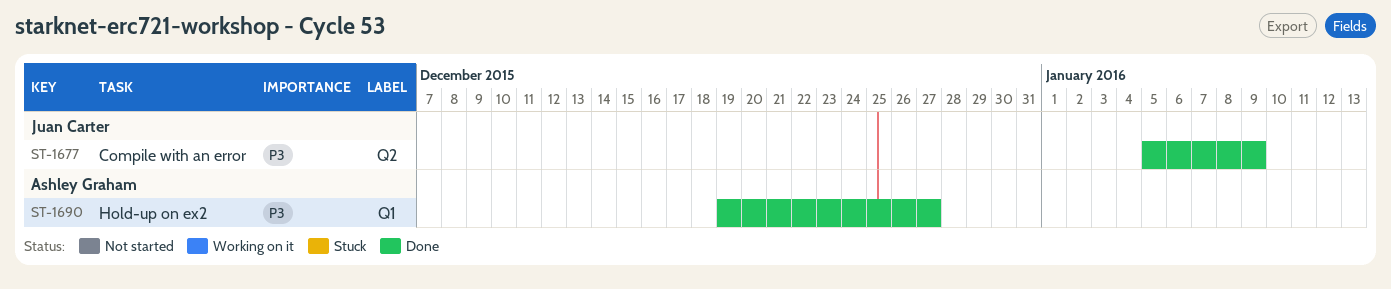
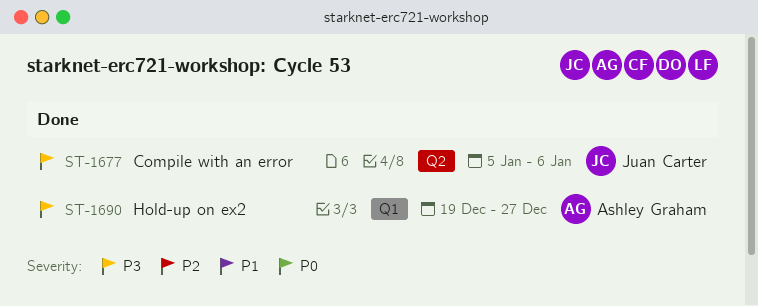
ST-1677, due: Jan 9 -> Jan 6

